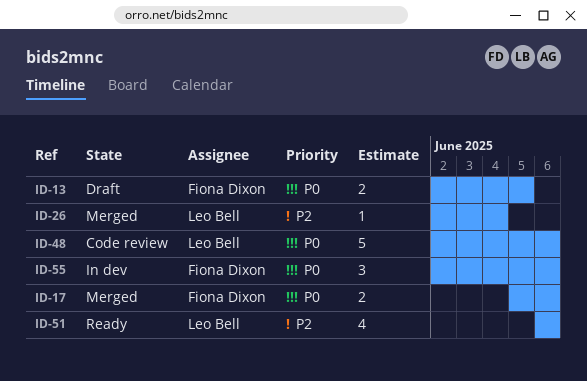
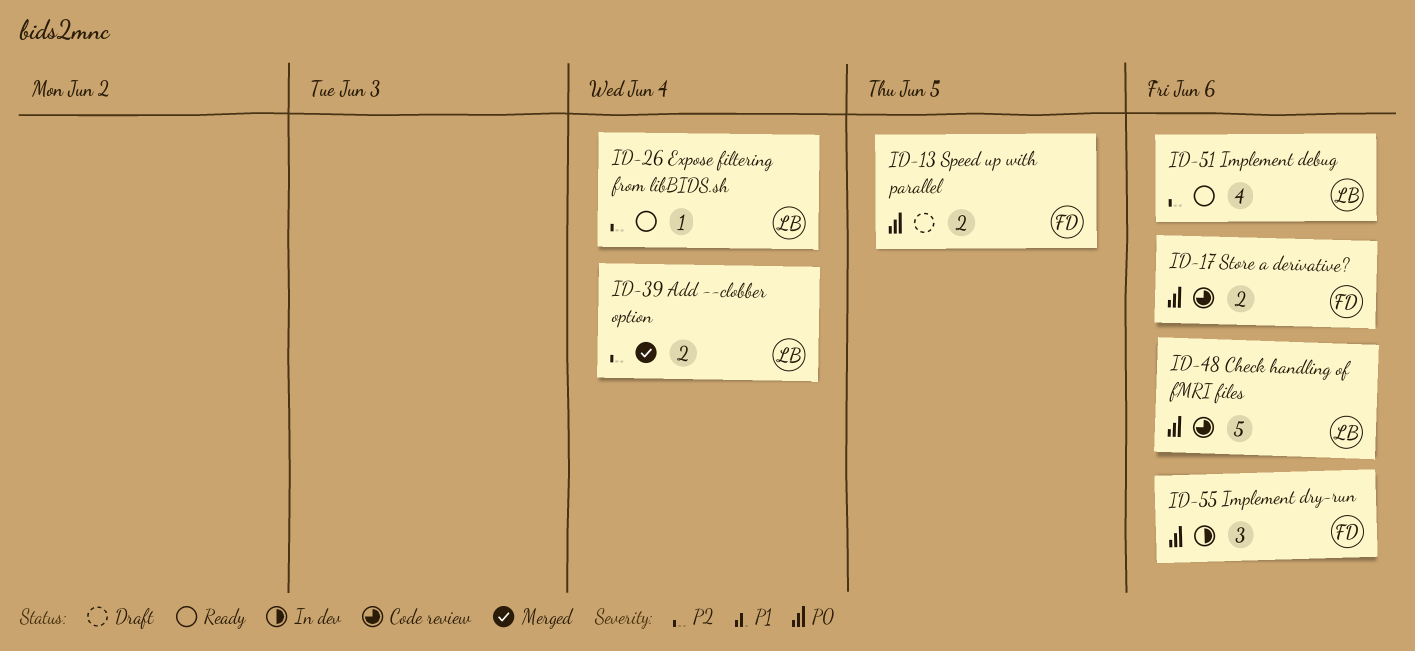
ID-17, status: Merged -> Code review
ID-26, status: Merged -> Ready
ID-39: none -> present

